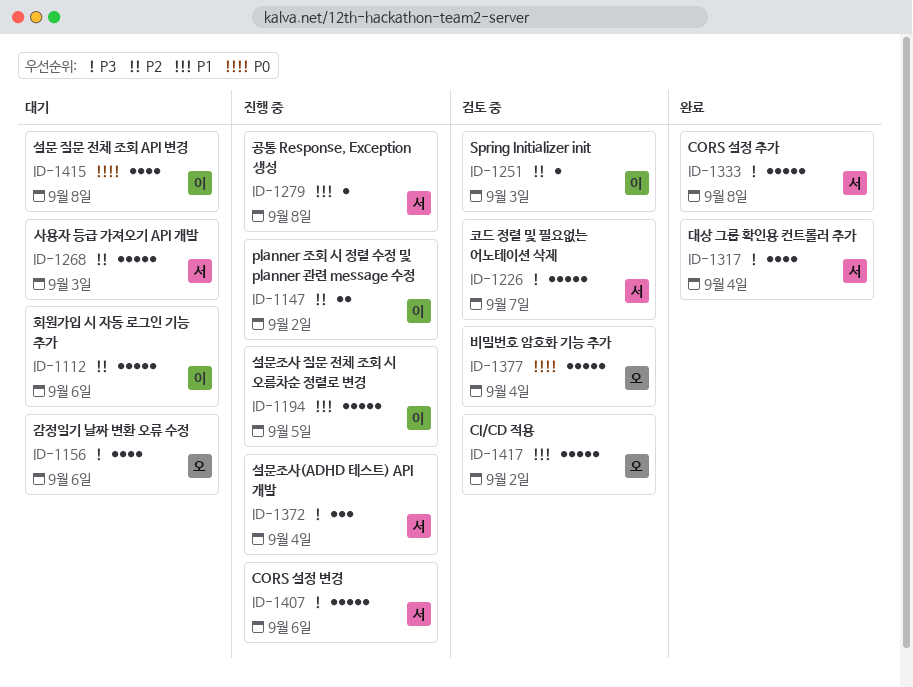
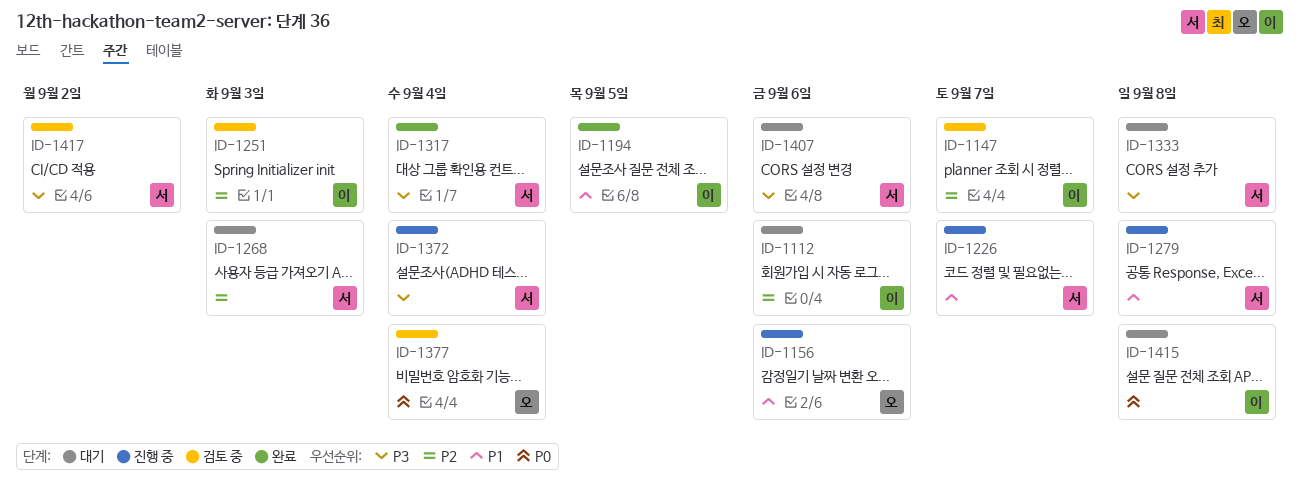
ID-1147, status: 진행 중 -> 검토 중
ID-1147, due: Sep 2 -> Sep 7
ID-1156, status: 대기 -> 진행 중
ID-1156, priority: P3 -> P1
ID-1194, status: 진행 중 -> 완료
ID-1226, status: 검토 중 -> 진행 중
ID-1226, priority: P3 -> P1
ID-1333, status: 완료 -> 대기
ID-1407, status: 진행 중 -> 대기
ID-1417, owner: 오 -> 서
ID-1417, priority: P1 -> P3

